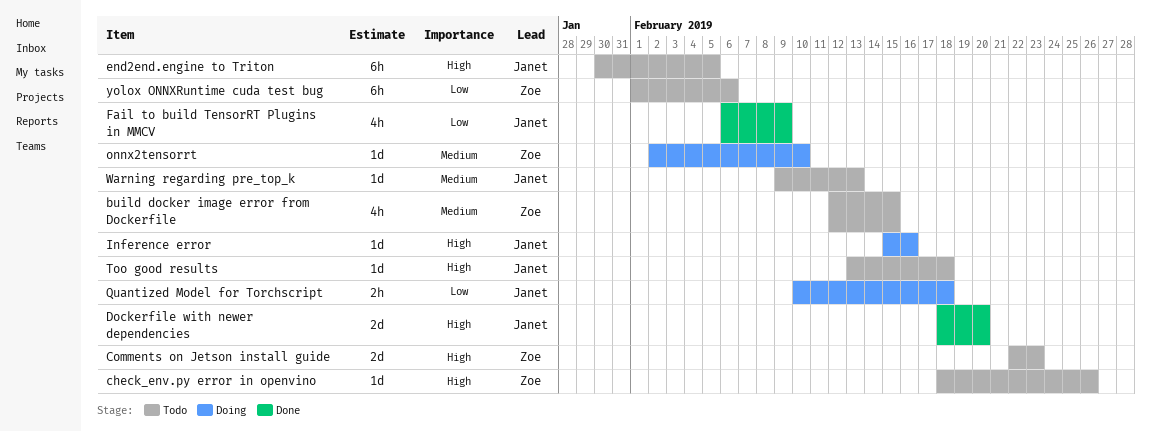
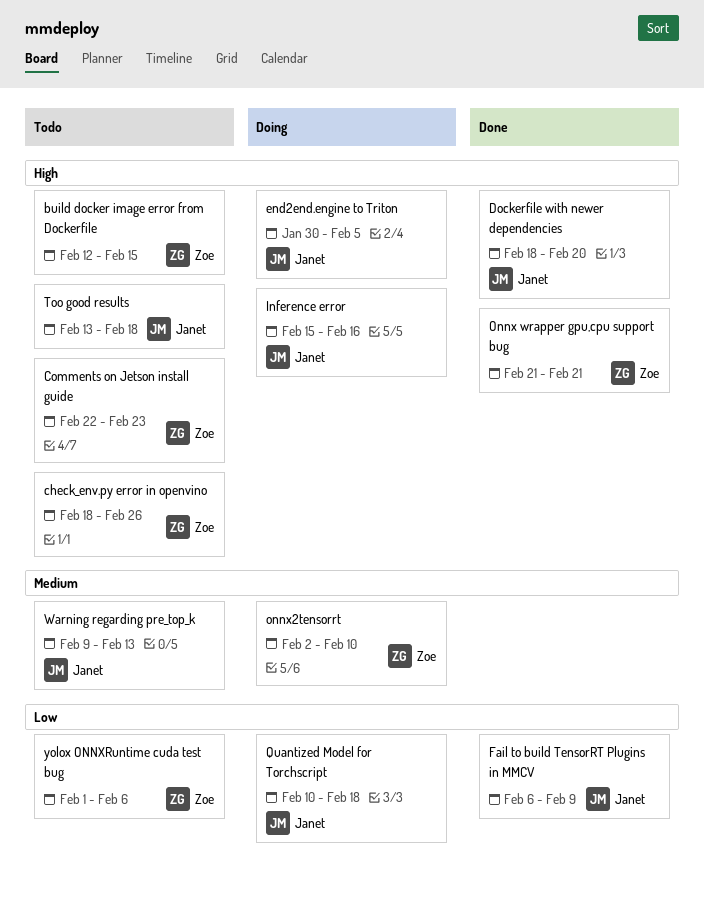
build docker image error from Dockerfile, priority: Medium -> High
end2end.engine to Triton, status: Todo -> Doing
Onnx wrapper gpu,cpu support bug: none -> present

